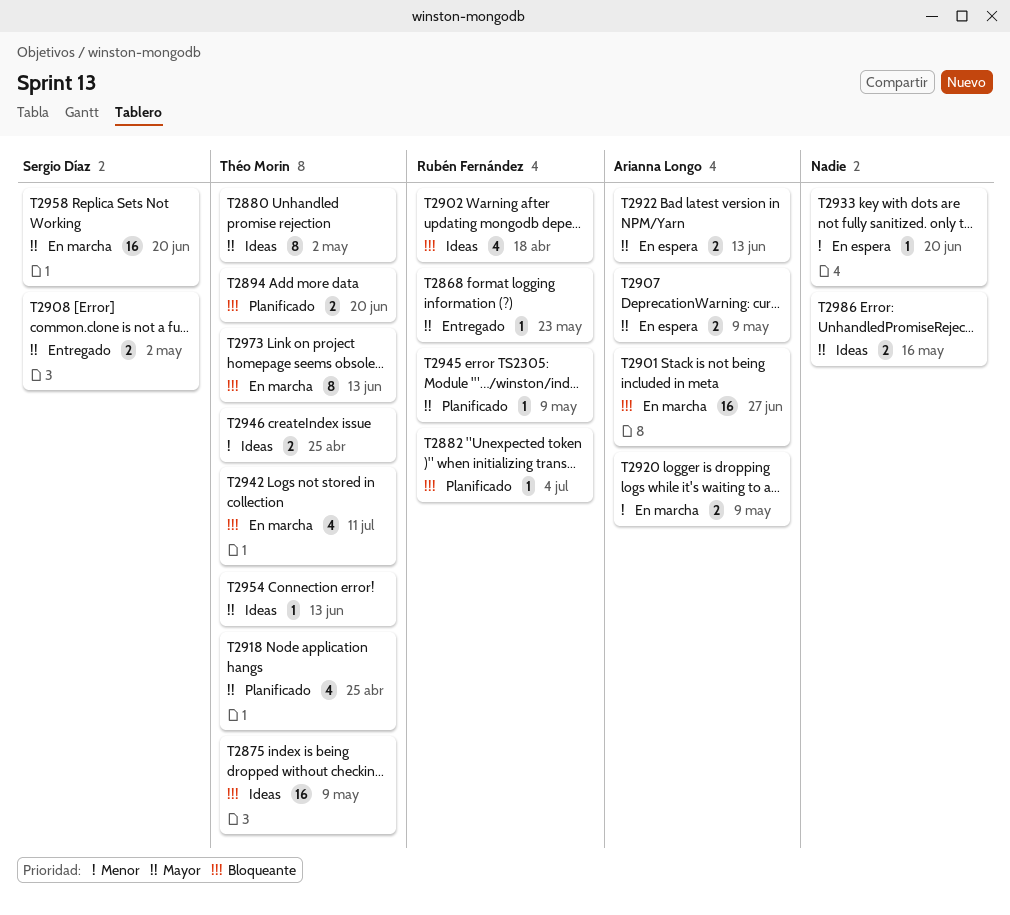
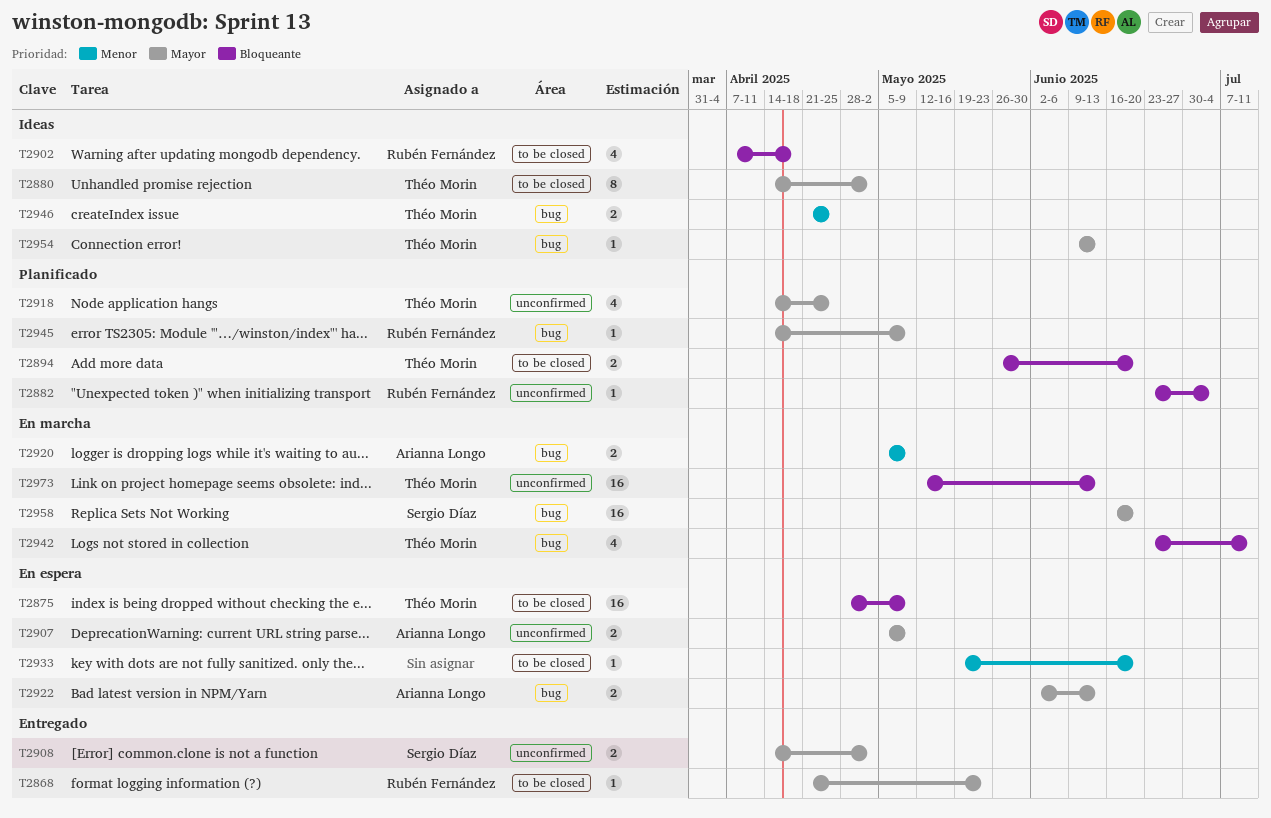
T2875, status: Ideas -> En espera
T2901: present -> none
T2973, estimate: 8 -> 16
T2986: present -> none

